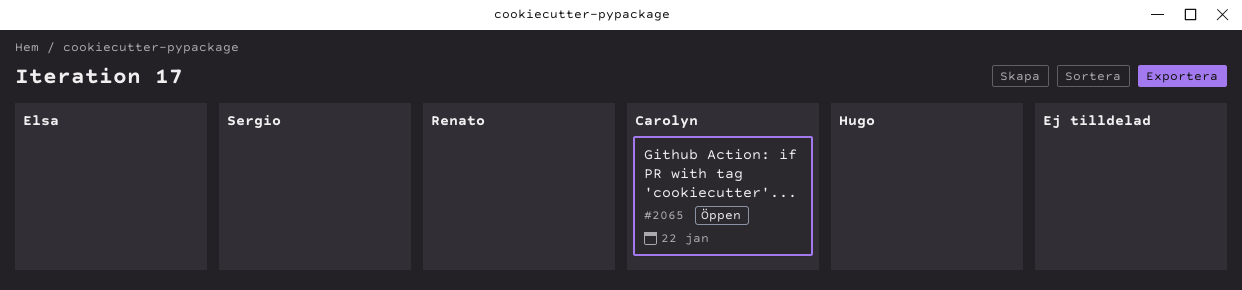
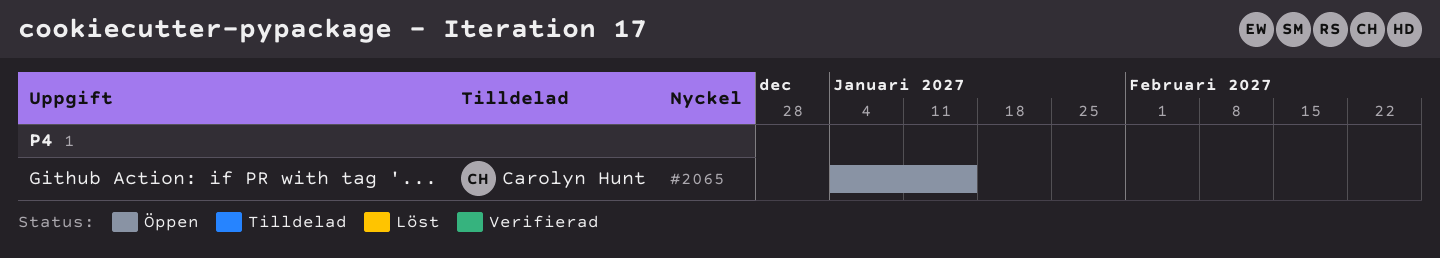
#2065, due: Jan 22 -> Jan 15

